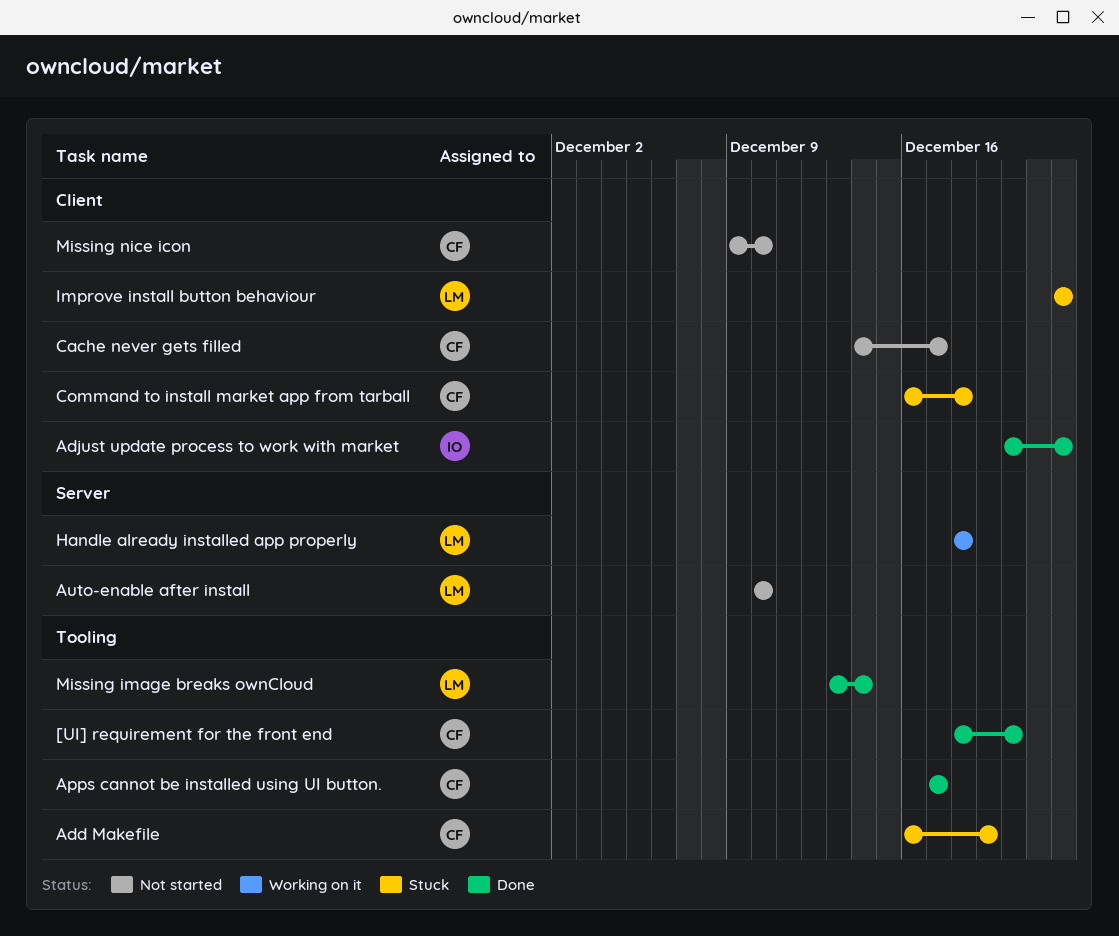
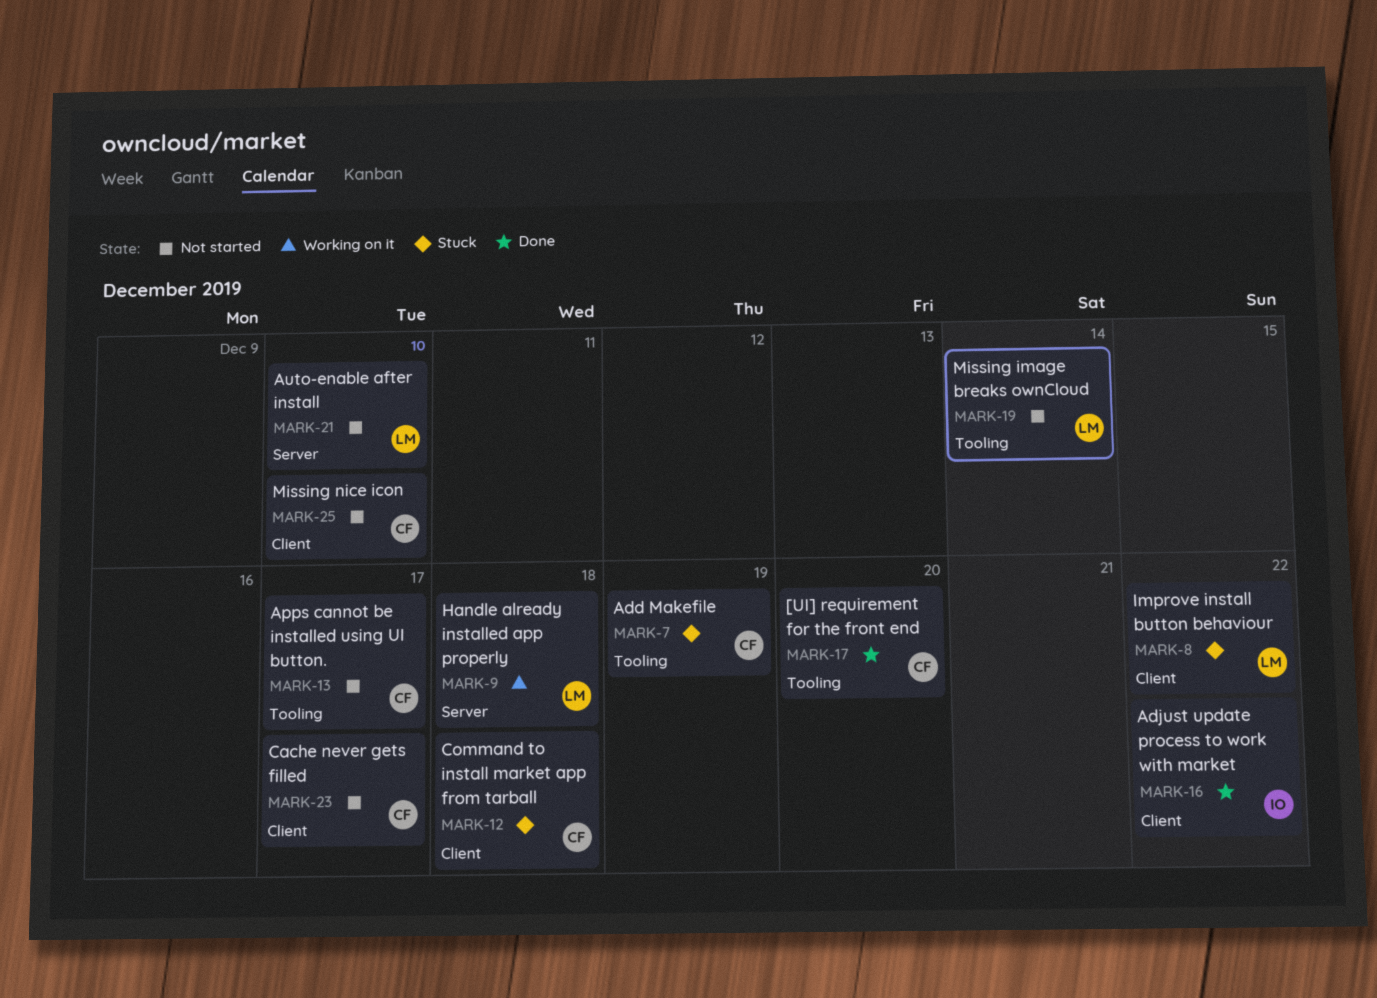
Apps cannot be installed using UI button., status: Done -> Not started
Missing image breaks ownCloud, status: Done -> Not started

